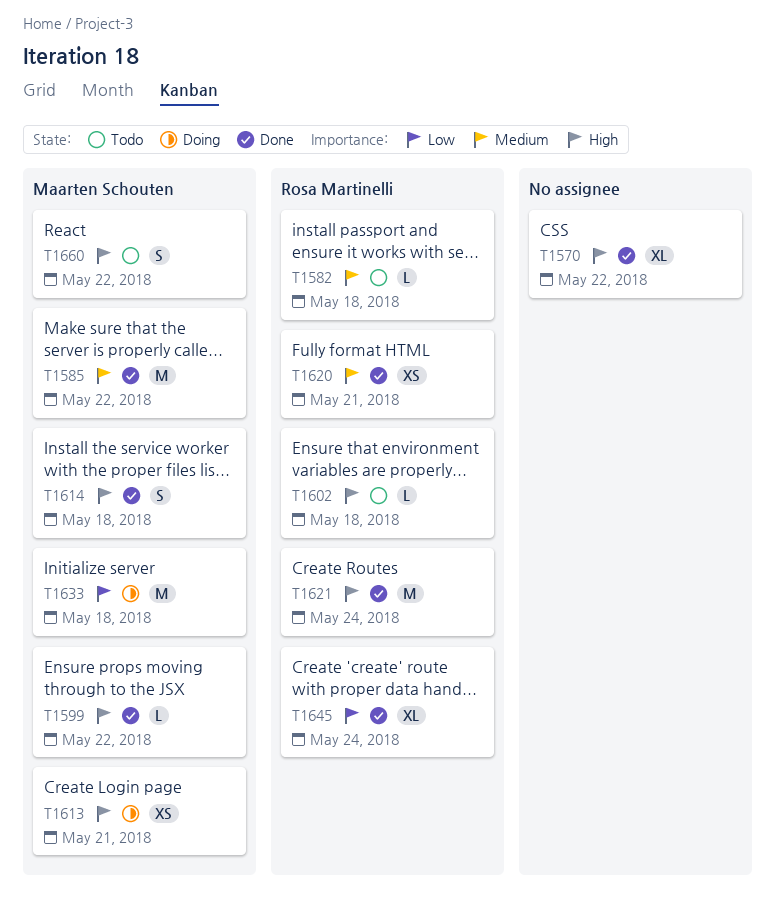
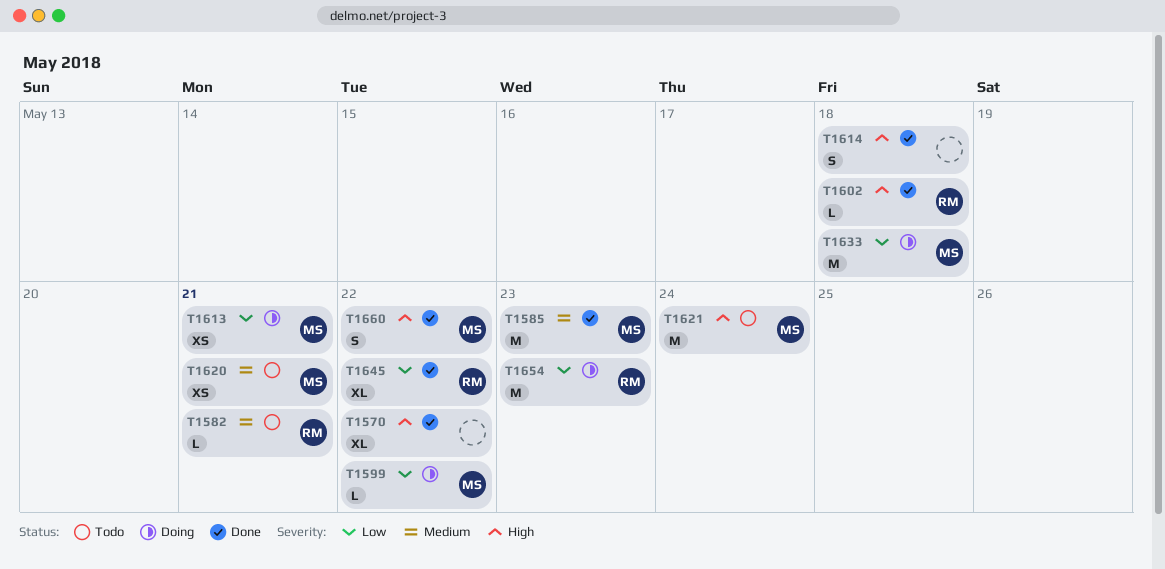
T1582, due: May 18 -> May 21
T1585, due: May 22 -> May 23
T1599, status: Done -> Doing
T1599, priority: High -> Low
T1602, status: Todo -> Done
T1613, priority: High -> Low
T1614, owner: Maarten Schouten -> none
T1620, status: Done -> Todo
T1620, owner: Rosa Martinelli -> Maarten Schouten
T1621, status: Done -> Todo
T1621, owner: Rosa Martinelli -> Maarten Schouten
T1645, due: May 24 -> May 22
T1654: none -> present
T1660, status: Todo -> Done

